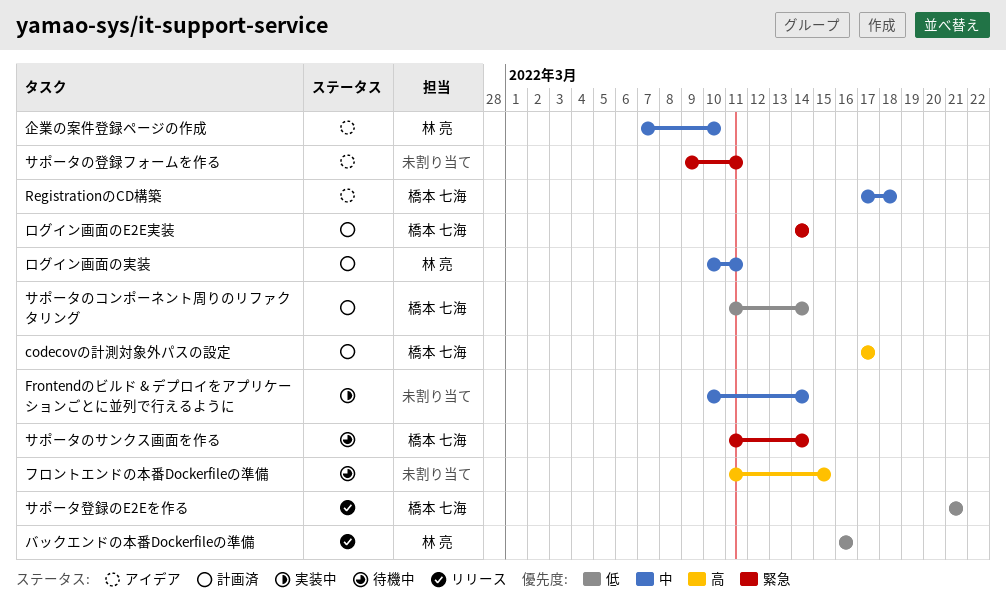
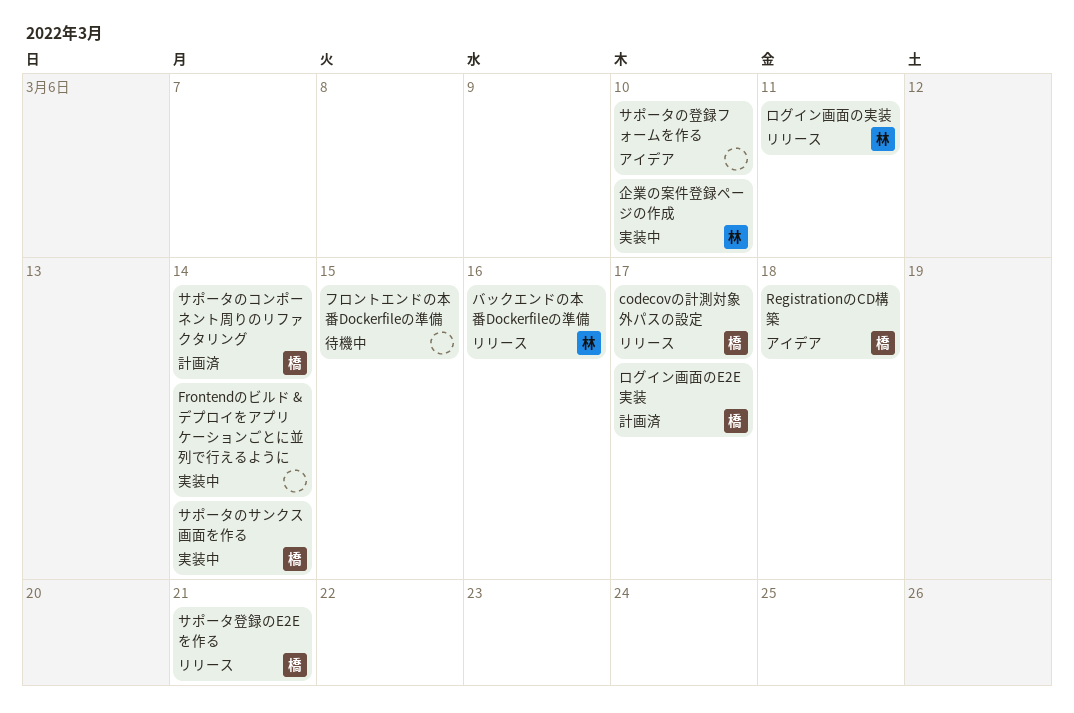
codecovの計測対象外パスの設定, status: 計画済 -> リリース
サポータのサンクス画面を作る, status: 待機中 -> 実装中
サポータの登録フォームを作る, due: Mar 11 -> Mar 10
ログイン画面のE2E実装, due: Mar 14 -> Mar 17
ログイン画面の実装, status: 計画済 -> リリース
企業の案件登録ページの作成, status: アイデア -> 実装中

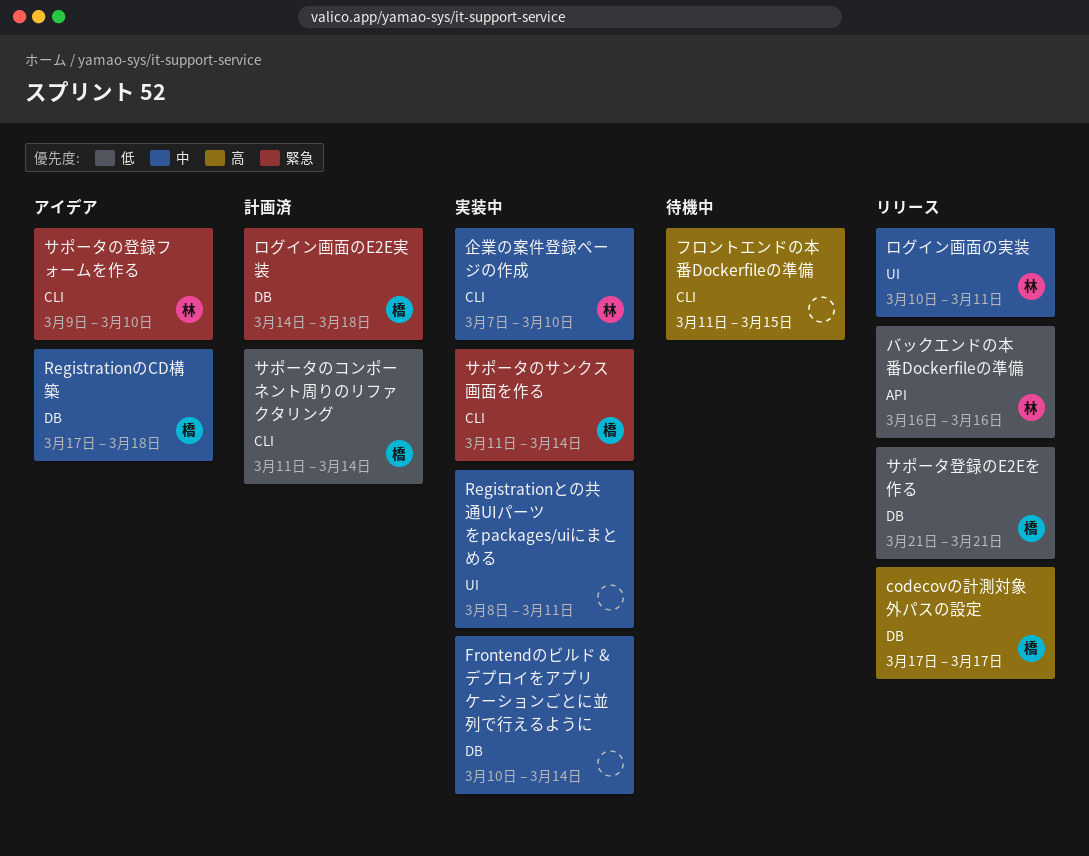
Registrationとの共通UIパーツをpackages/uiにまとめる: none -> present
サポータの登録フォームを作る, owner: none -> 林
ログイン画面のE2E実装, due: Mar 17 -> Mar 18

